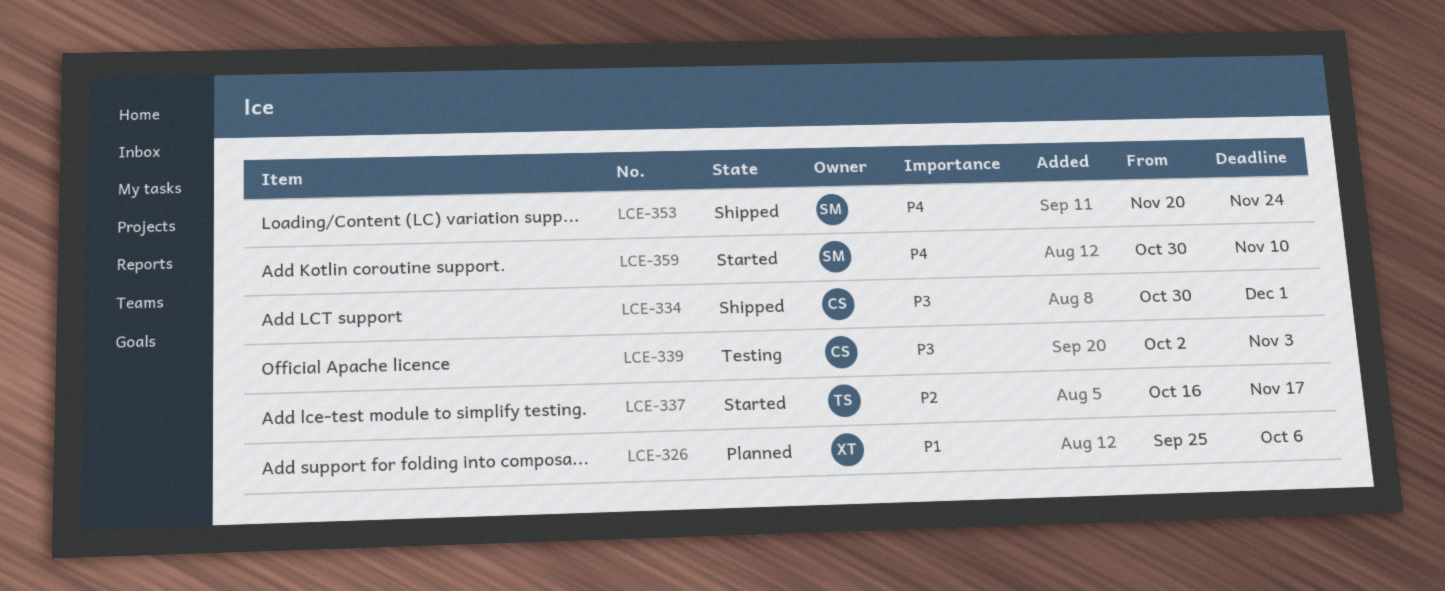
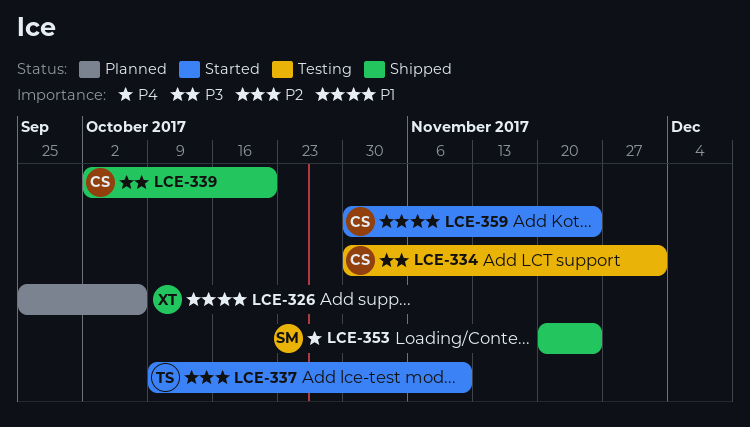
LCE-334, status: Shipped -> Testing
LCE-337, start: Oct 16 -> Oct 9
LCE-337, due: Nov 17 -> Nov 10
LCE-339, status: Testing -> Shipped
LCE-339, due: Nov 3 -> Oct 20
LCE-359, owner: SM -> CS
LCE-359, priority: P4 -> P1
LCE-359, due: Nov 10 -> Nov 24

